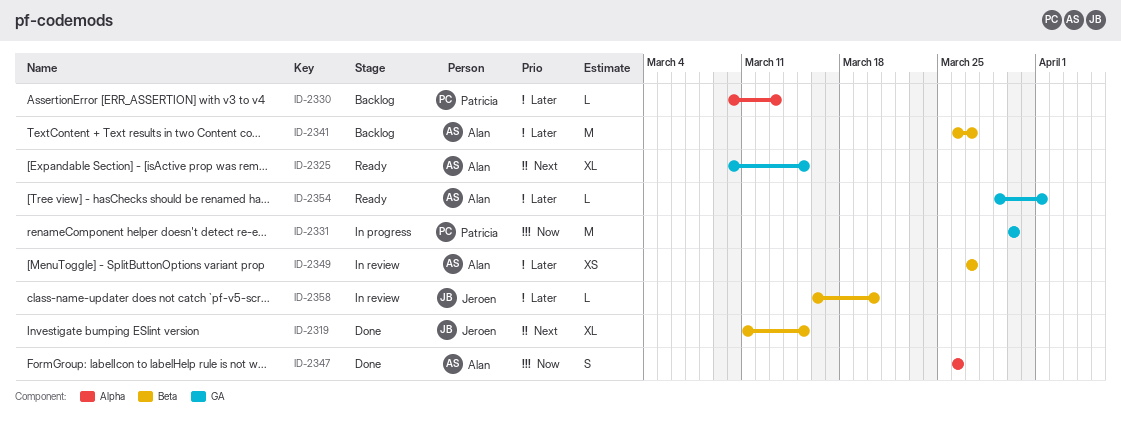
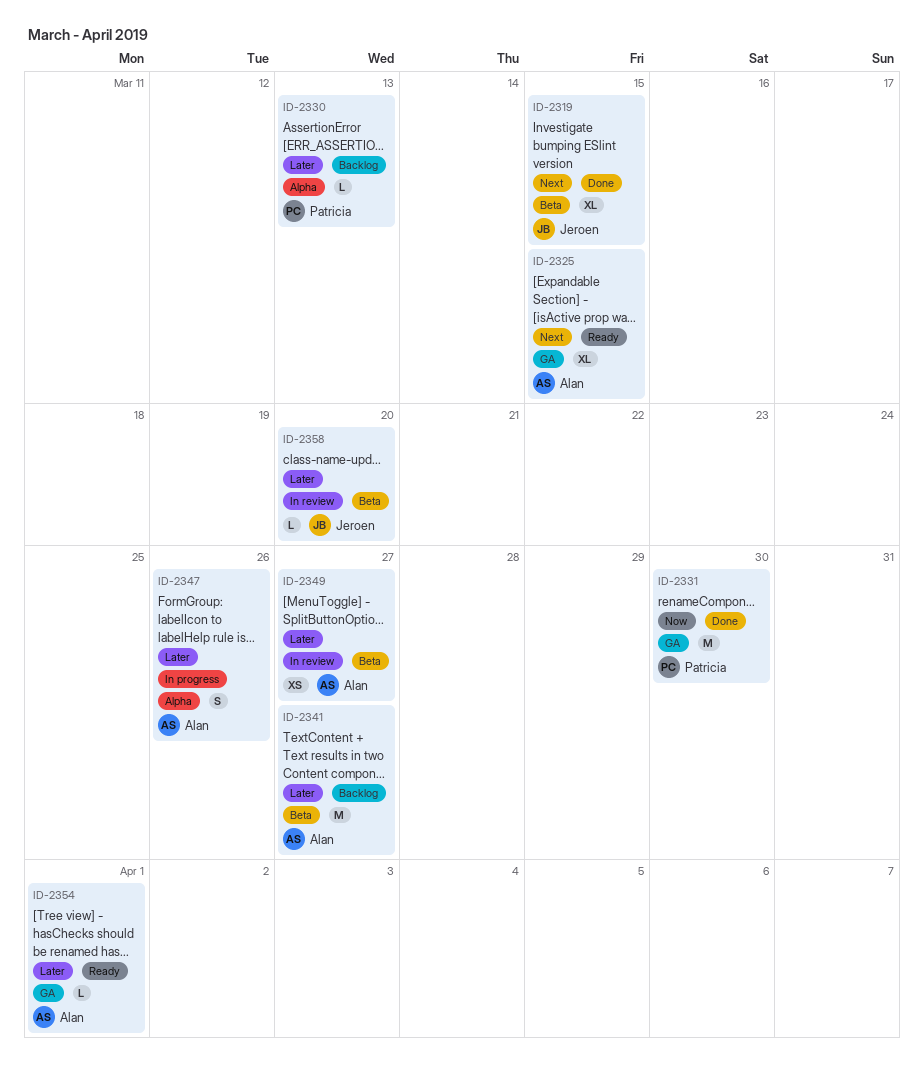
ID-2331, status: In progress -> Done
ID-2347, status: Done -> In progress
ID-2347, priority: Now -> Later

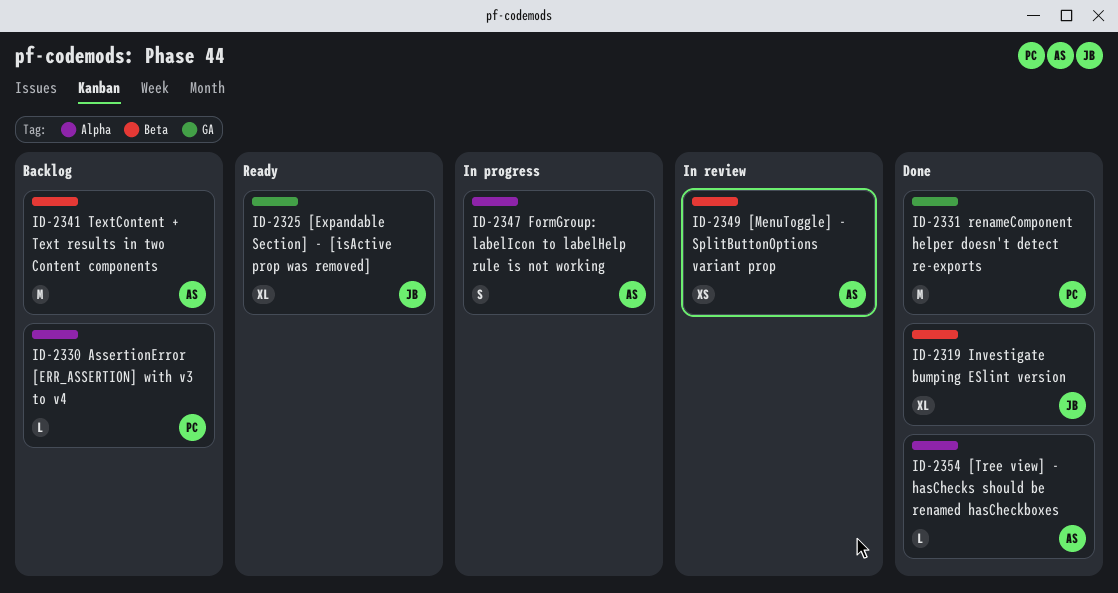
ID-2325, owner: Alan -> Jeroen
ID-2354, status: Ready -> Done
ID-2354, label: GA -> Alpha
ID-2358: present -> none

